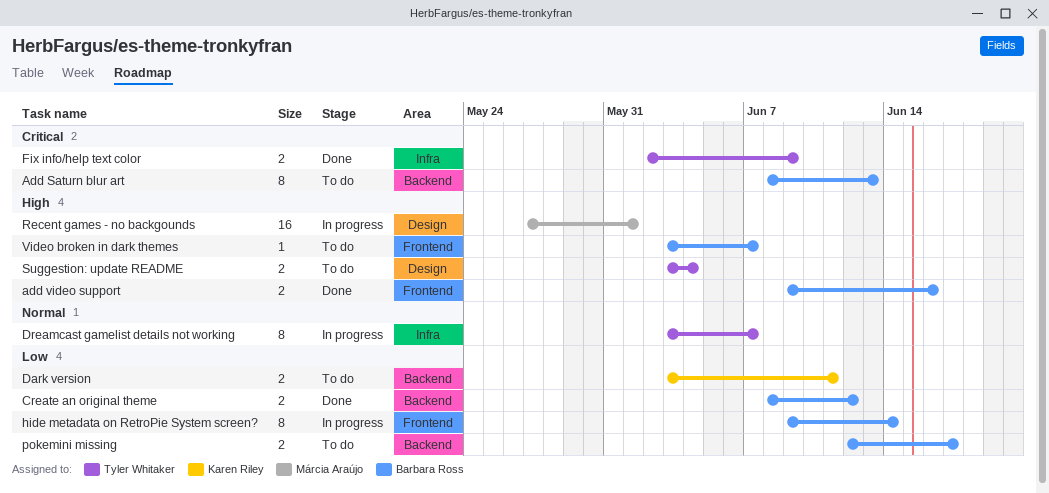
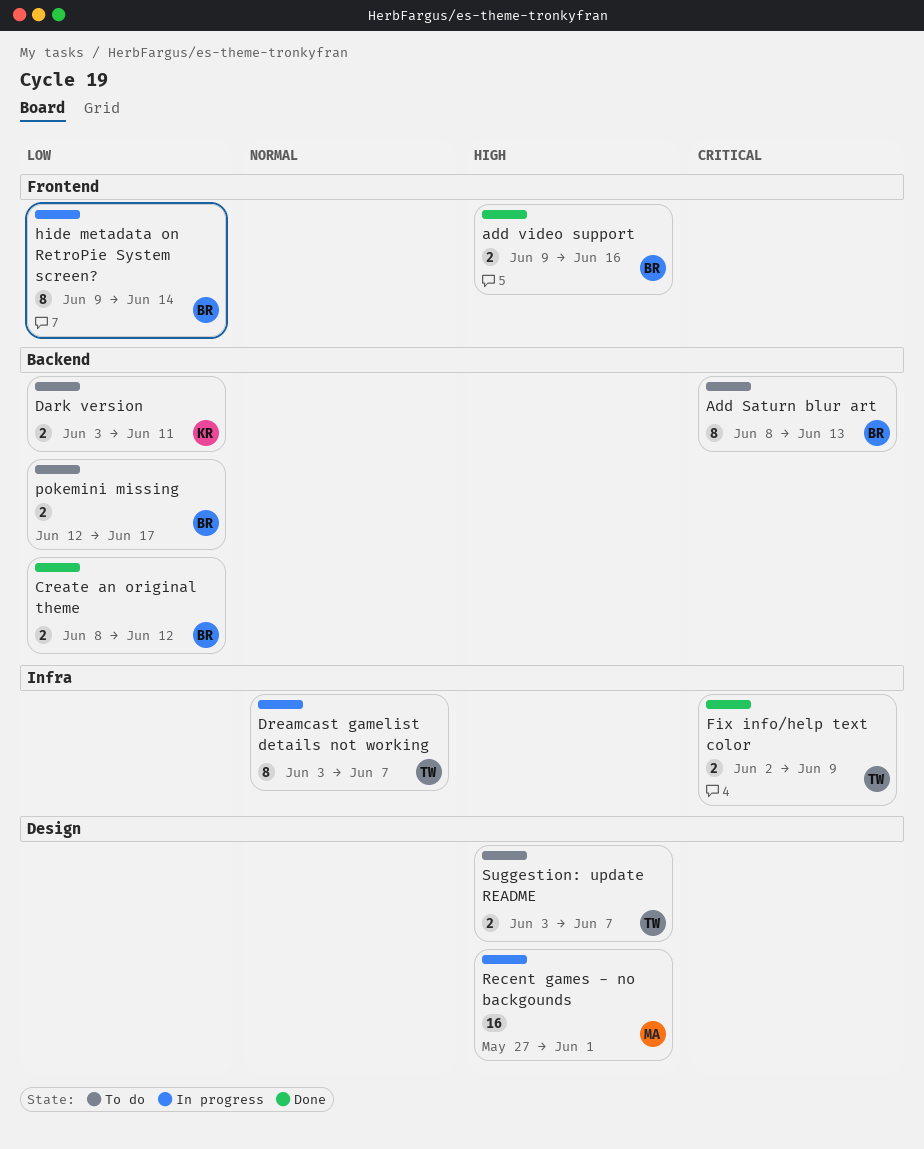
Suggestion: update README, due: Jun 4 -> Jun 7
Video broken in dark themes: present -> none

